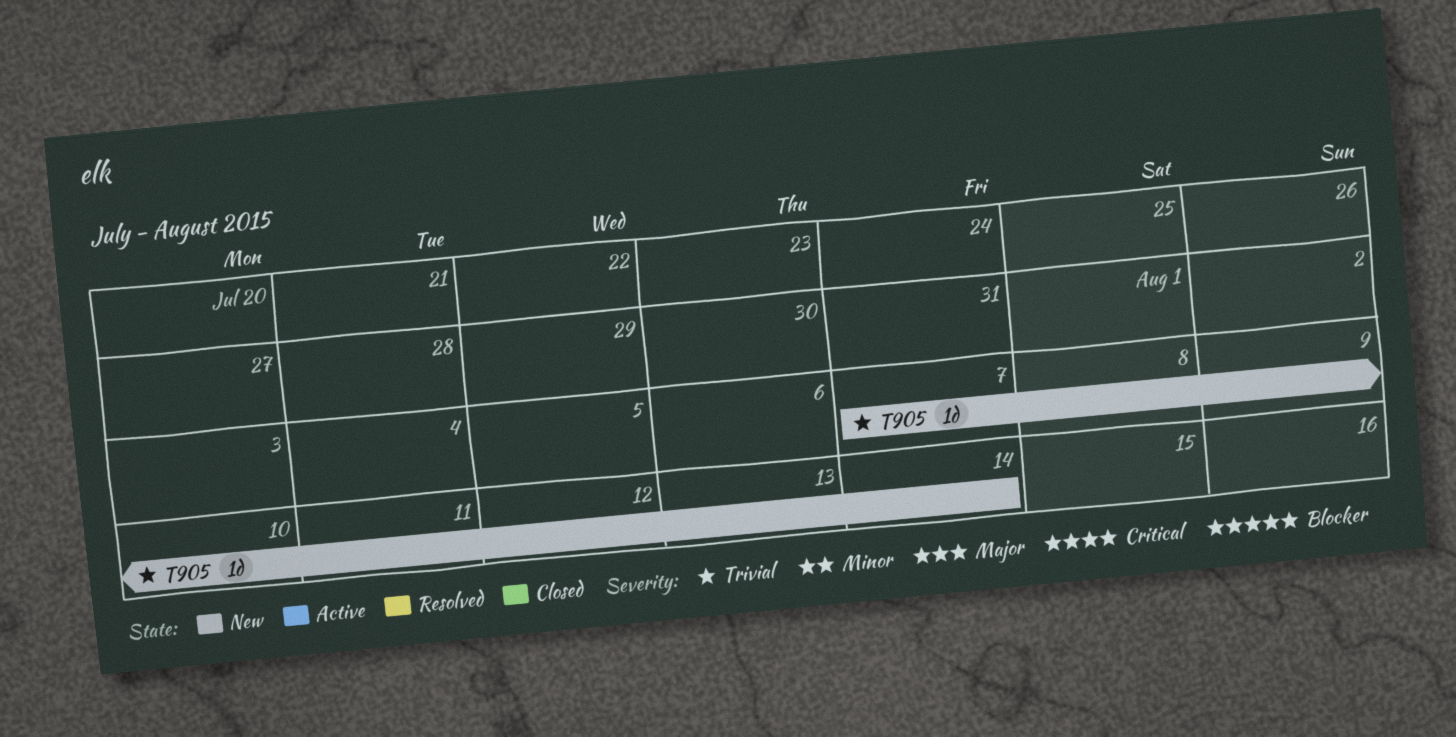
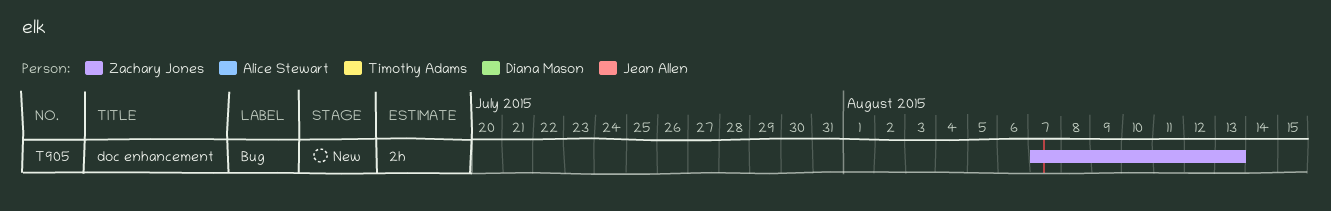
T905, estimate: 1d -> 2h
T905, due: Aug 14 -> Aug 13

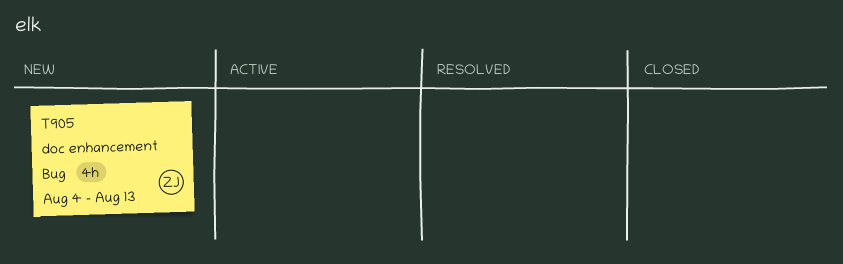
T905, estimate: 2h -> 4h
T905, start: Aug 7 -> Aug 4

